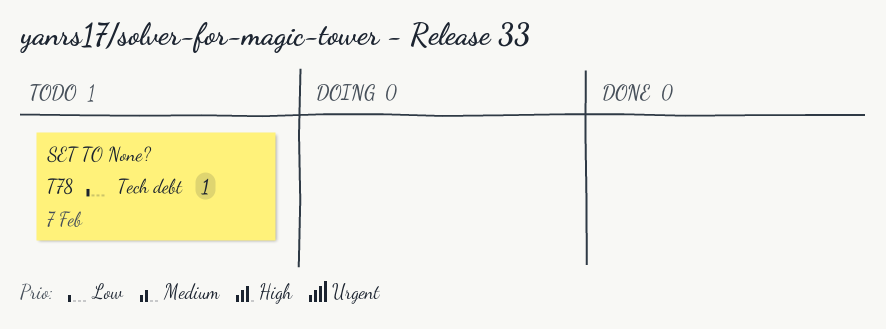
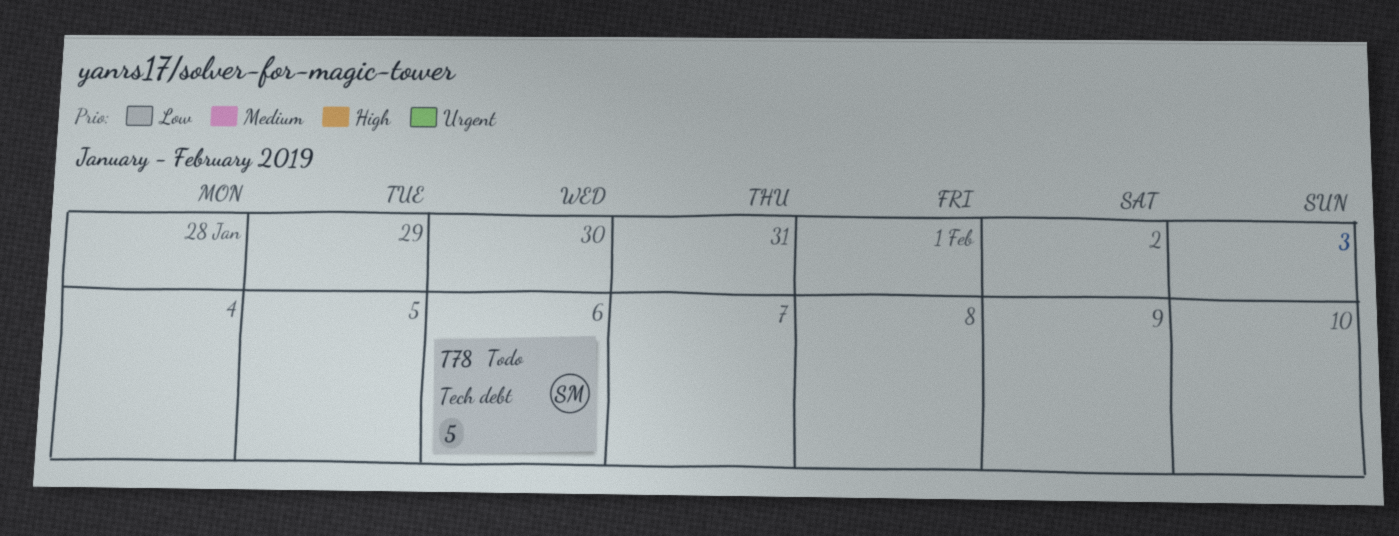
T78, estimate: 1 -> 5
T78, due: Feb 7 -> Feb 6

